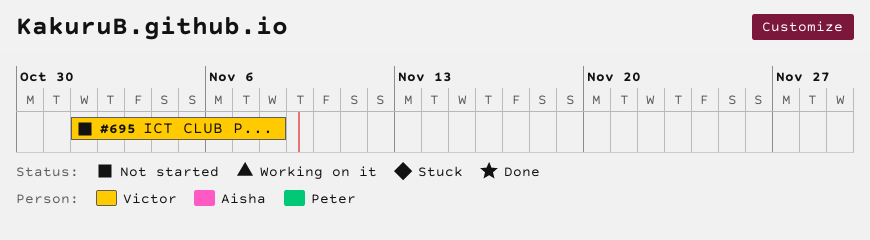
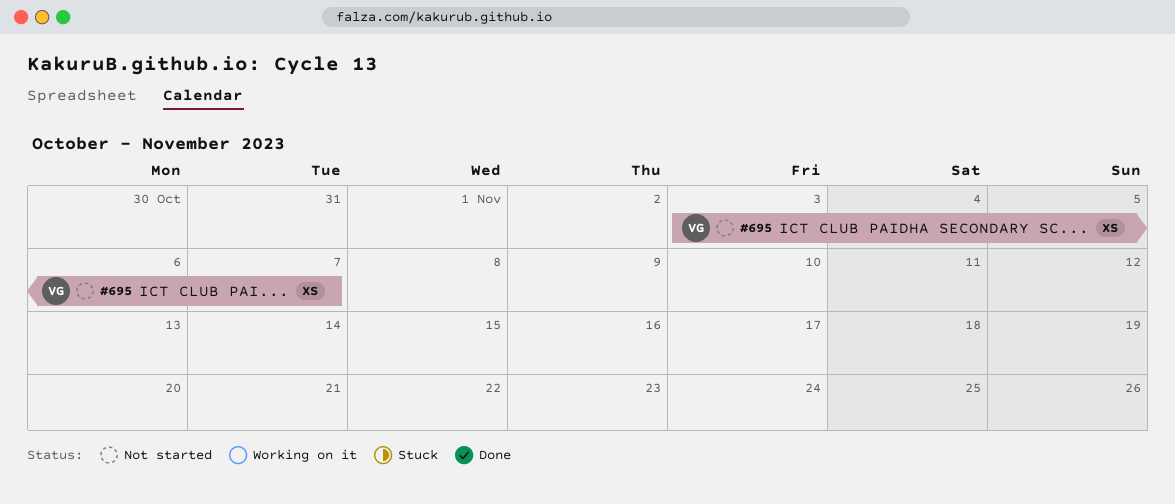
#695, start: Nov 1 -> Nov 3
#695, due: Nov 8 -> Nov 7

